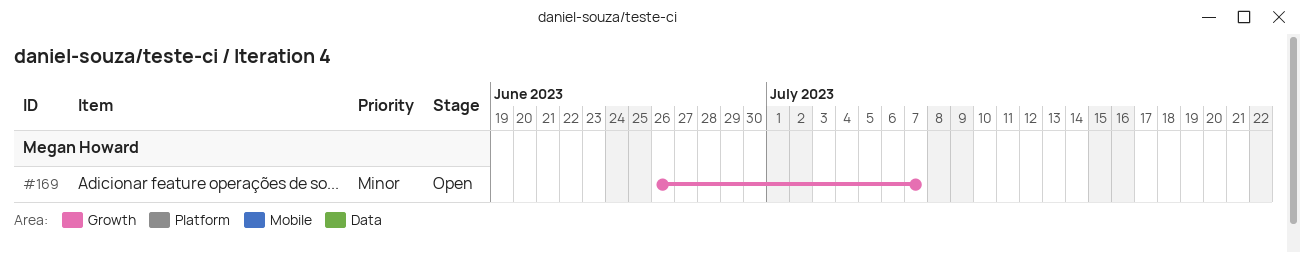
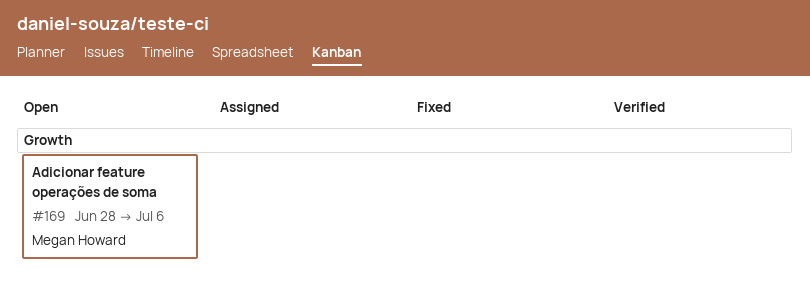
#169, start: Jun 26 -> Jun 28
#169, due: Jul 7 -> Jul 6

